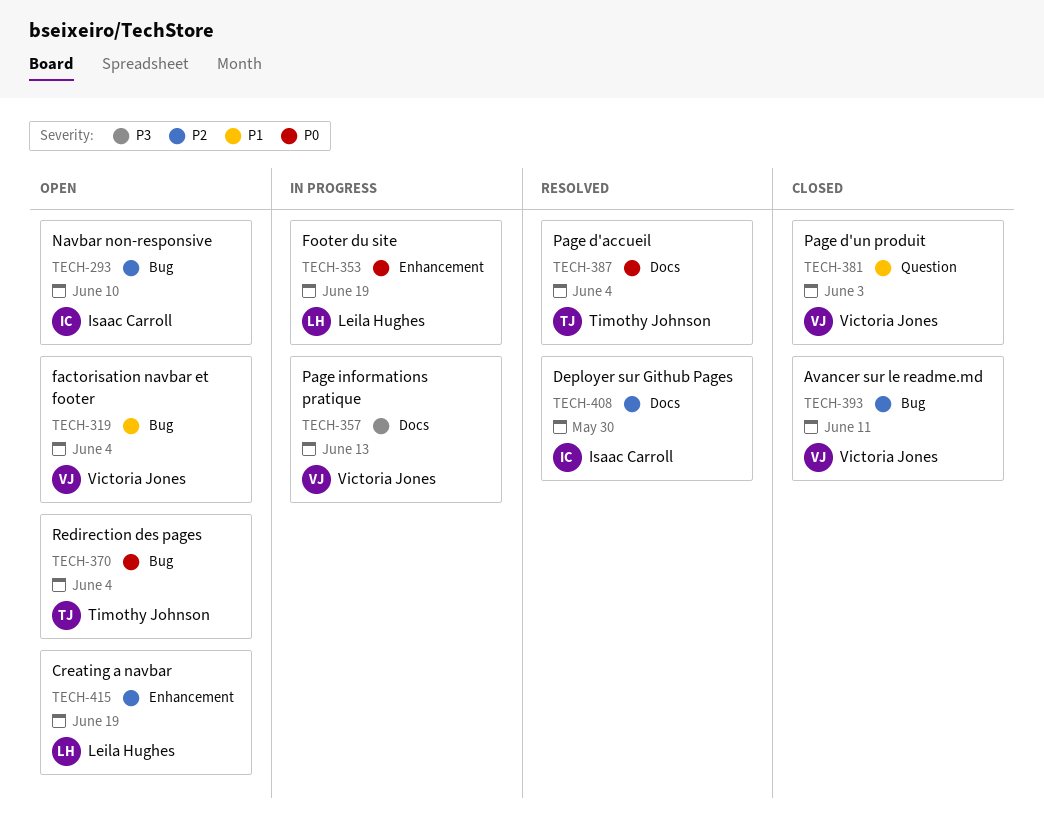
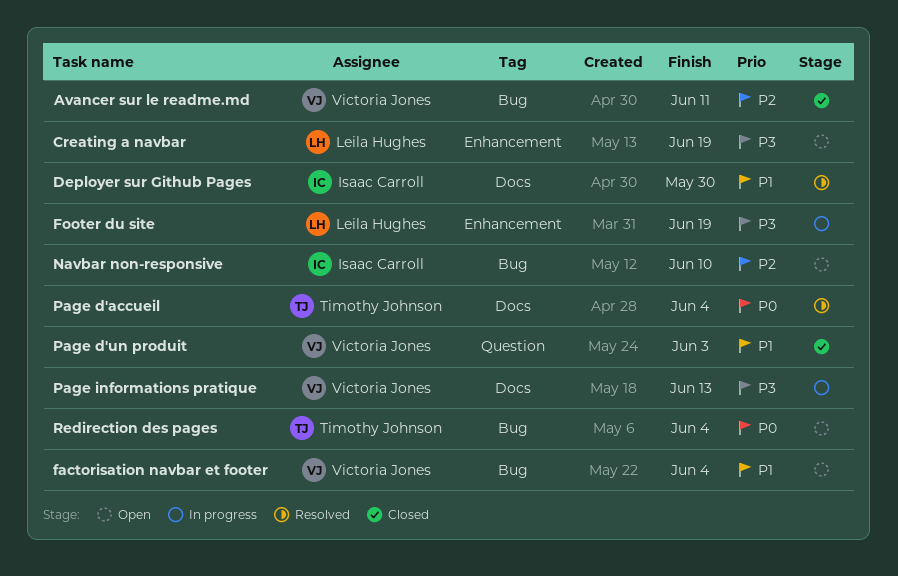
Creating a navbar, priority: P2 -> P3
Deployer sur Github Pages, priority: P2 -> P1
Footer du site, priority: P0 -> P3

